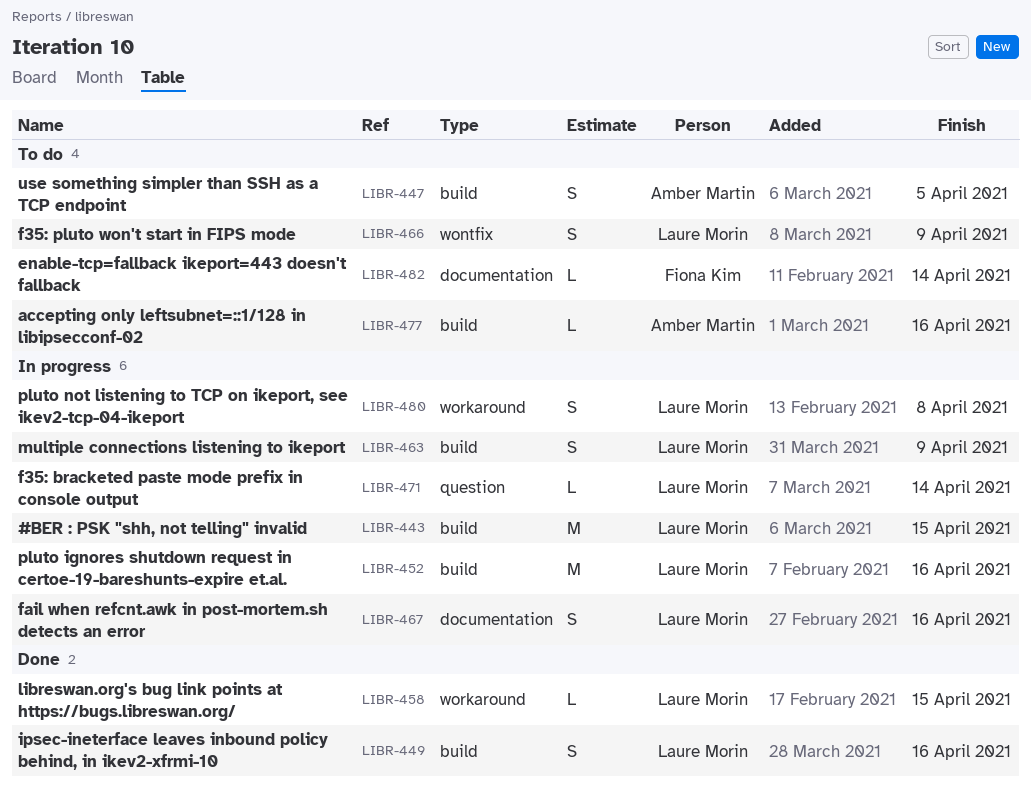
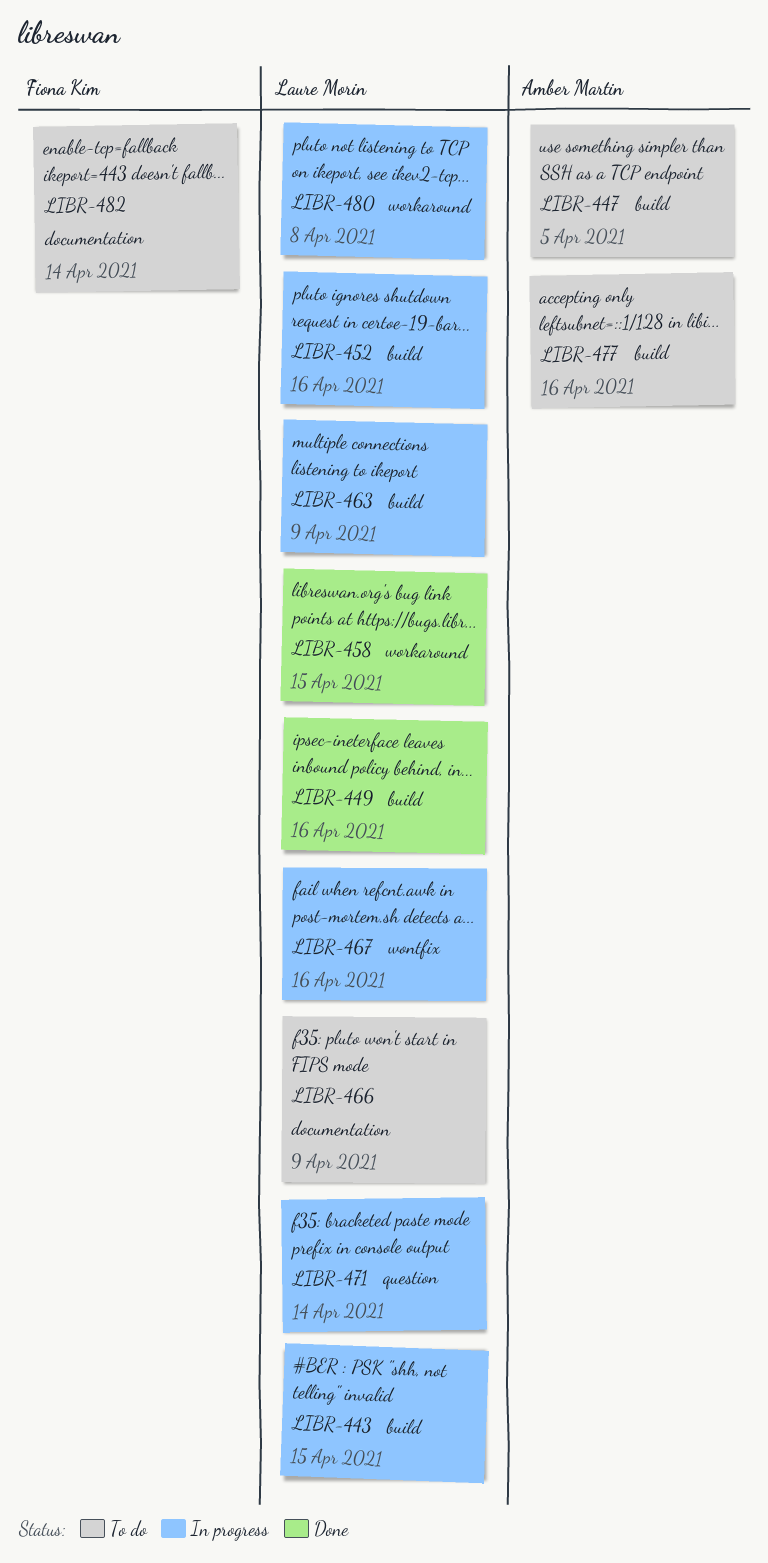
LIBR-466, label: wontfix -> documentation
LIBR-467, label: documentation -> wontfix

